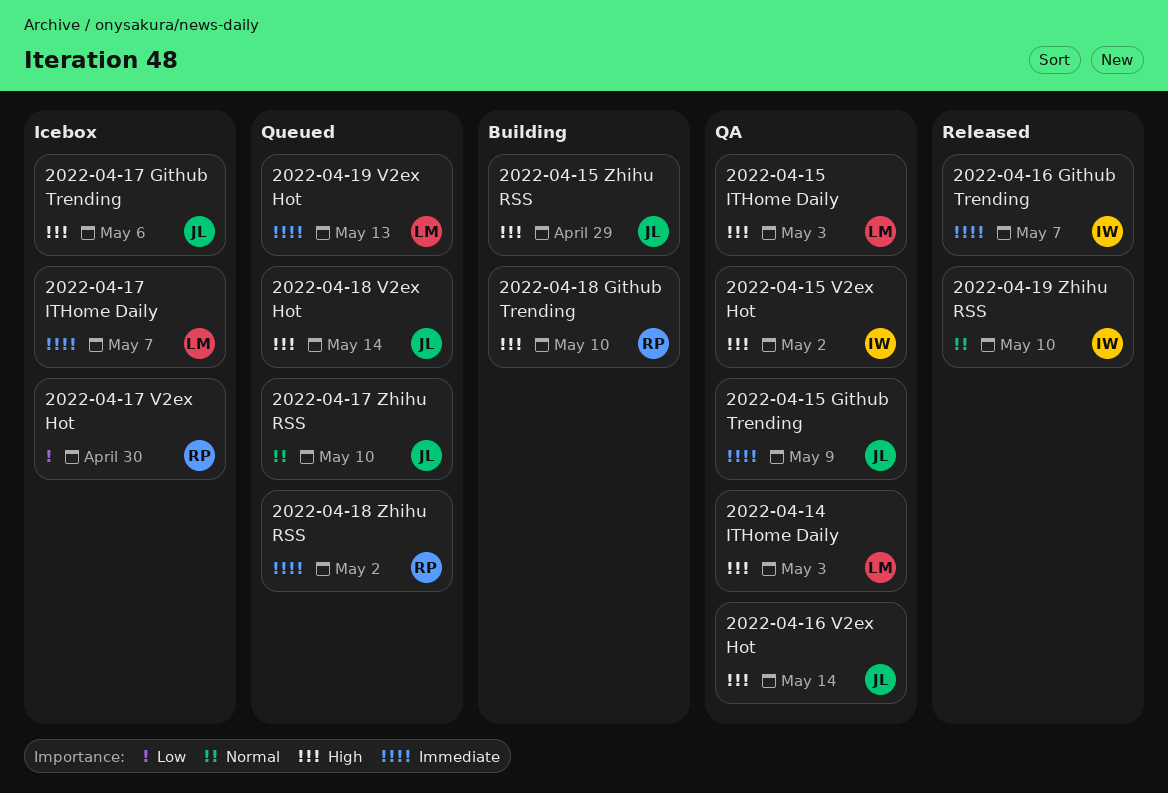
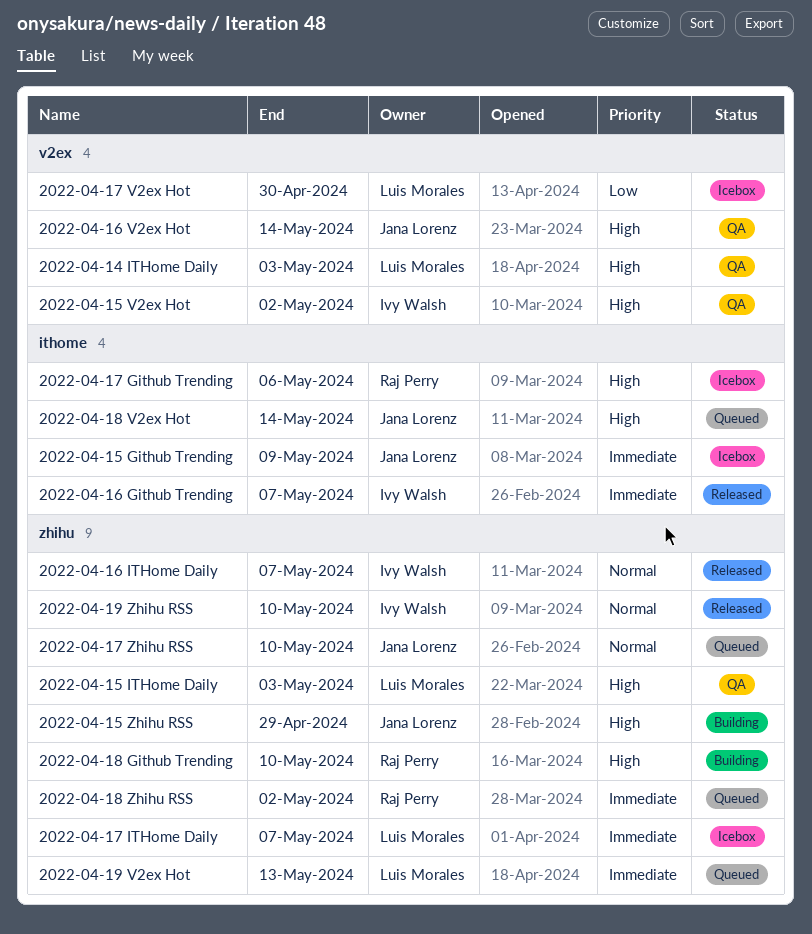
2022-04-15 Github Trending, status: QA -> Icebox
2022-04-16 ITHome Daily: none -> present
2022-04-17 Github Trending, owner: Jana Lorenz -> Raj Perry
2022-04-17 V2ex Hot, owner: Raj Perry -> Luis Morales

